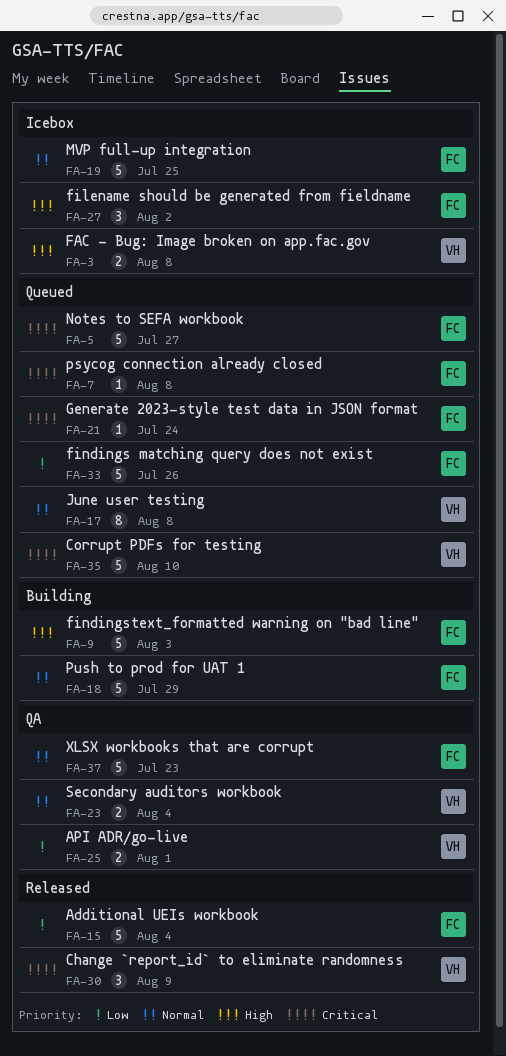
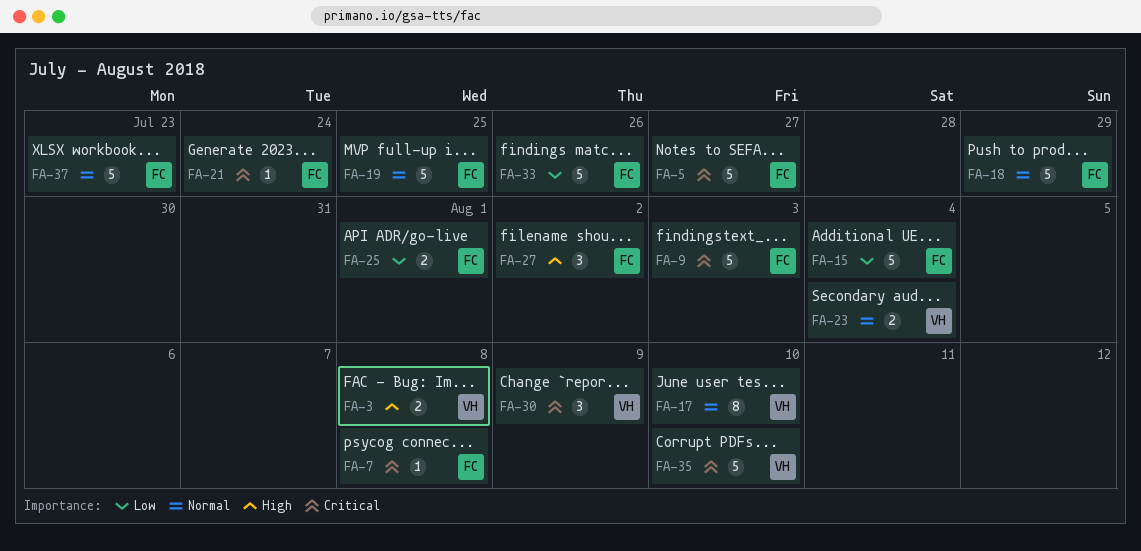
FA-9, priority: High -> Critical
FA-17, due: Aug 8 -> Aug 10
FA-25, owner: VH -> FC

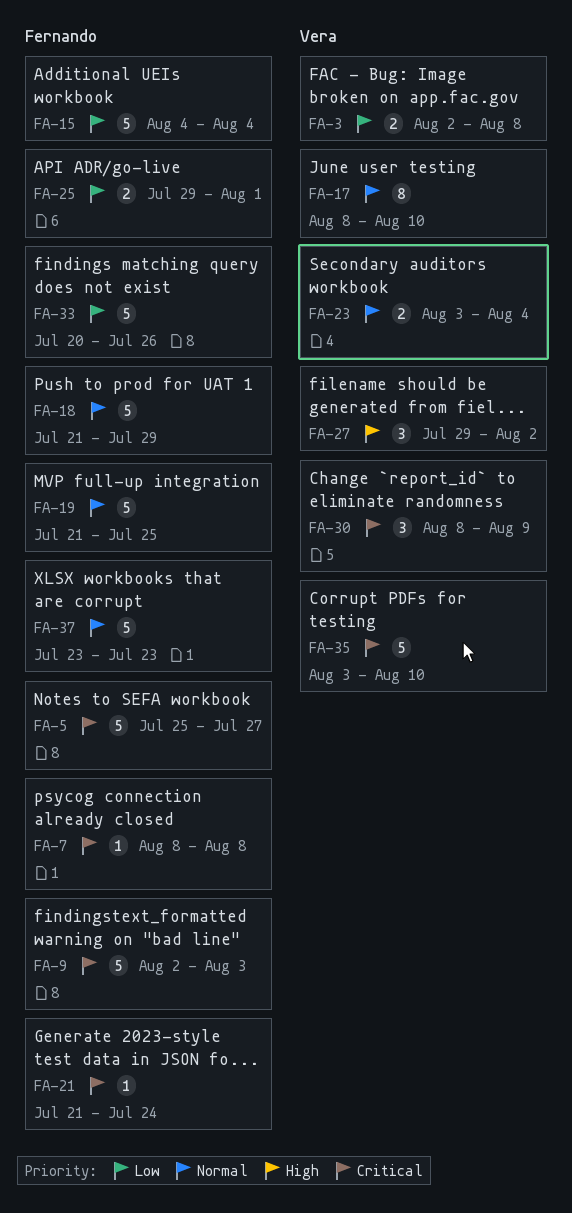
FA-3, priority: High -> Low
FA-27, owner: Fernando -> Vera

